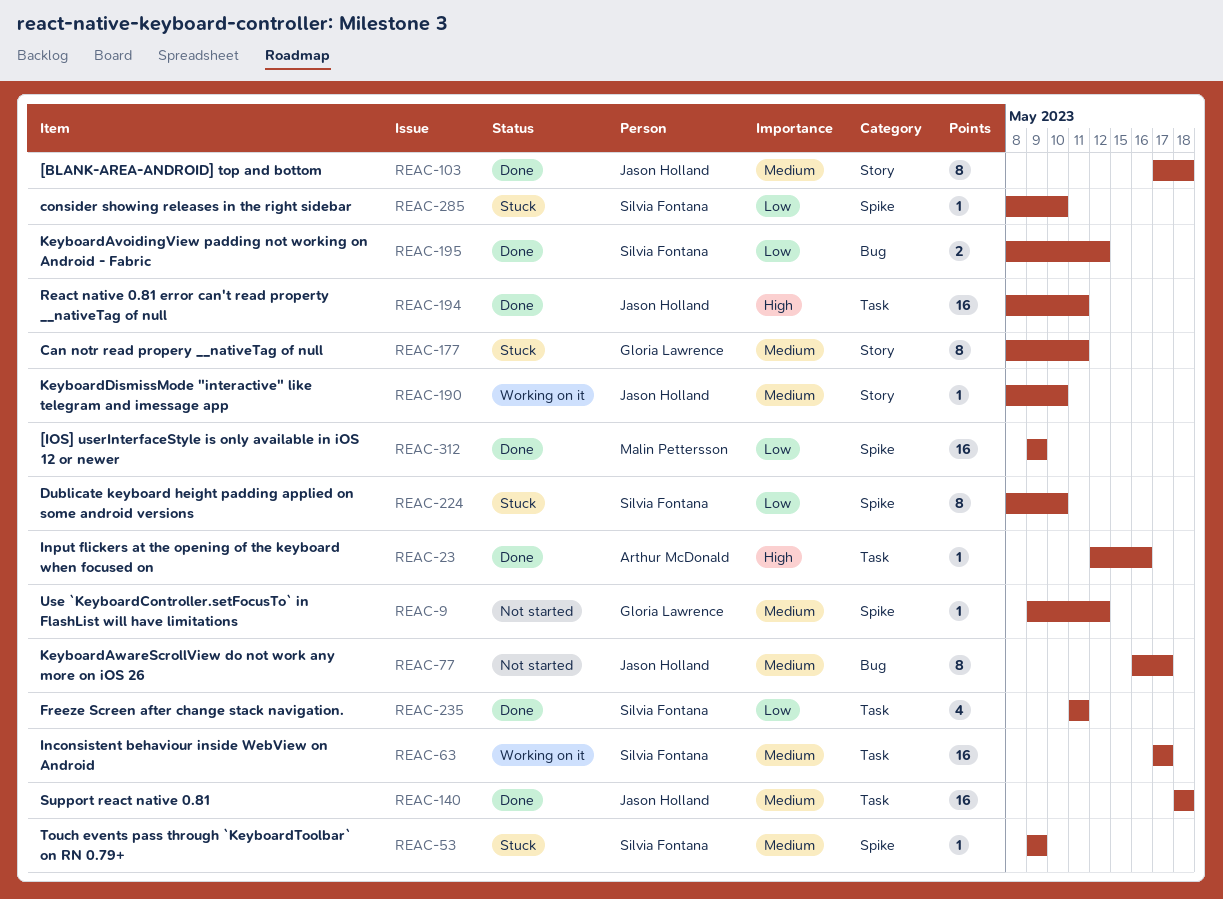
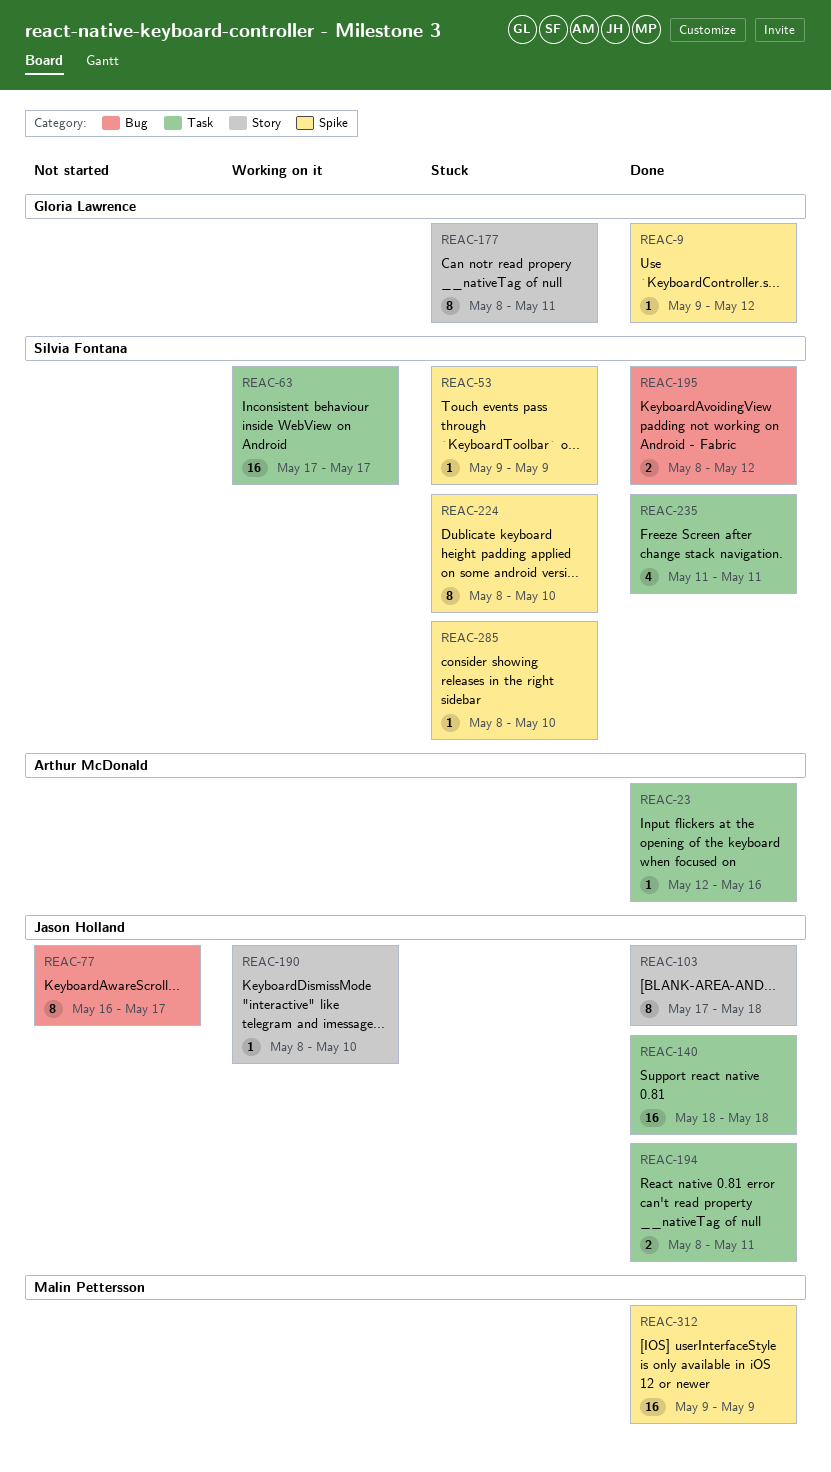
REAC-9, status: Not started -> Done
REAC-194, estimate: 16 -> 2

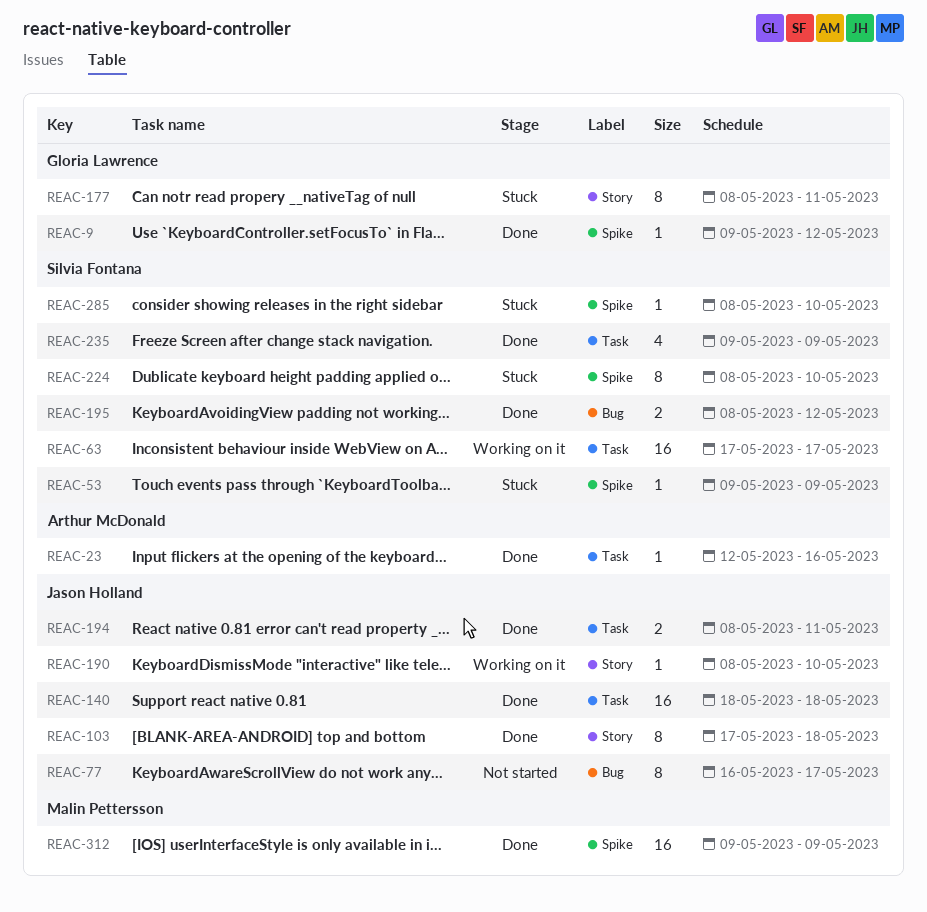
REAC-235, start: May 11 -> May 9
REAC-235, due: May 11 -> May 9

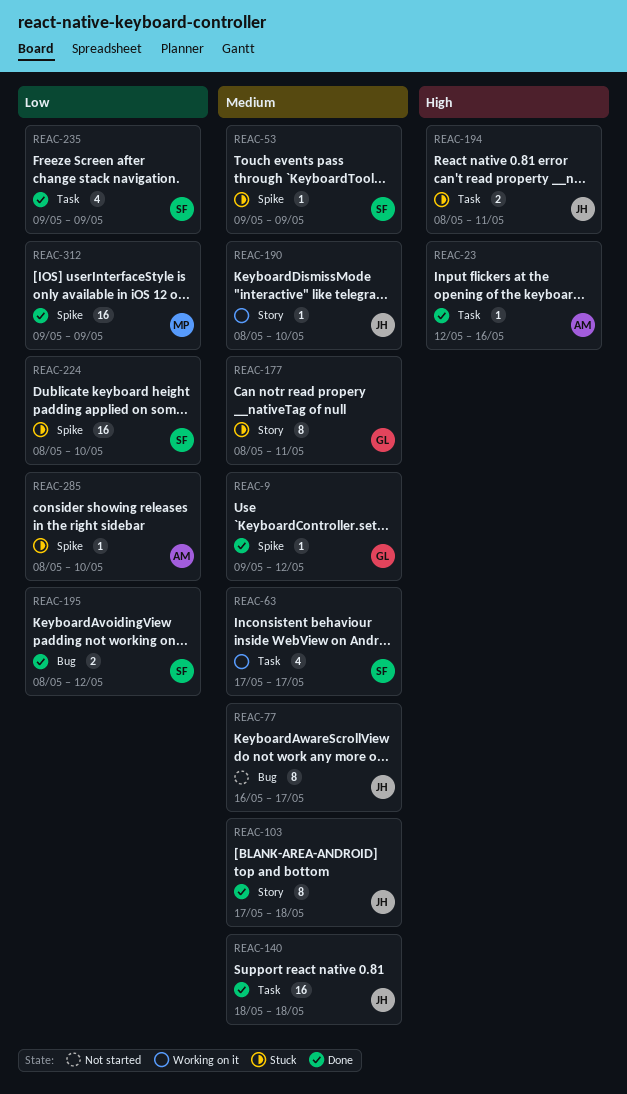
REAC-63, estimate: 16 -> 4
REAC-194, status: Done -> Stuck
REAC-224, estimate: 8 -> 16
REAC-285, owner: Silvia Fontana -> Arthur McDonald

